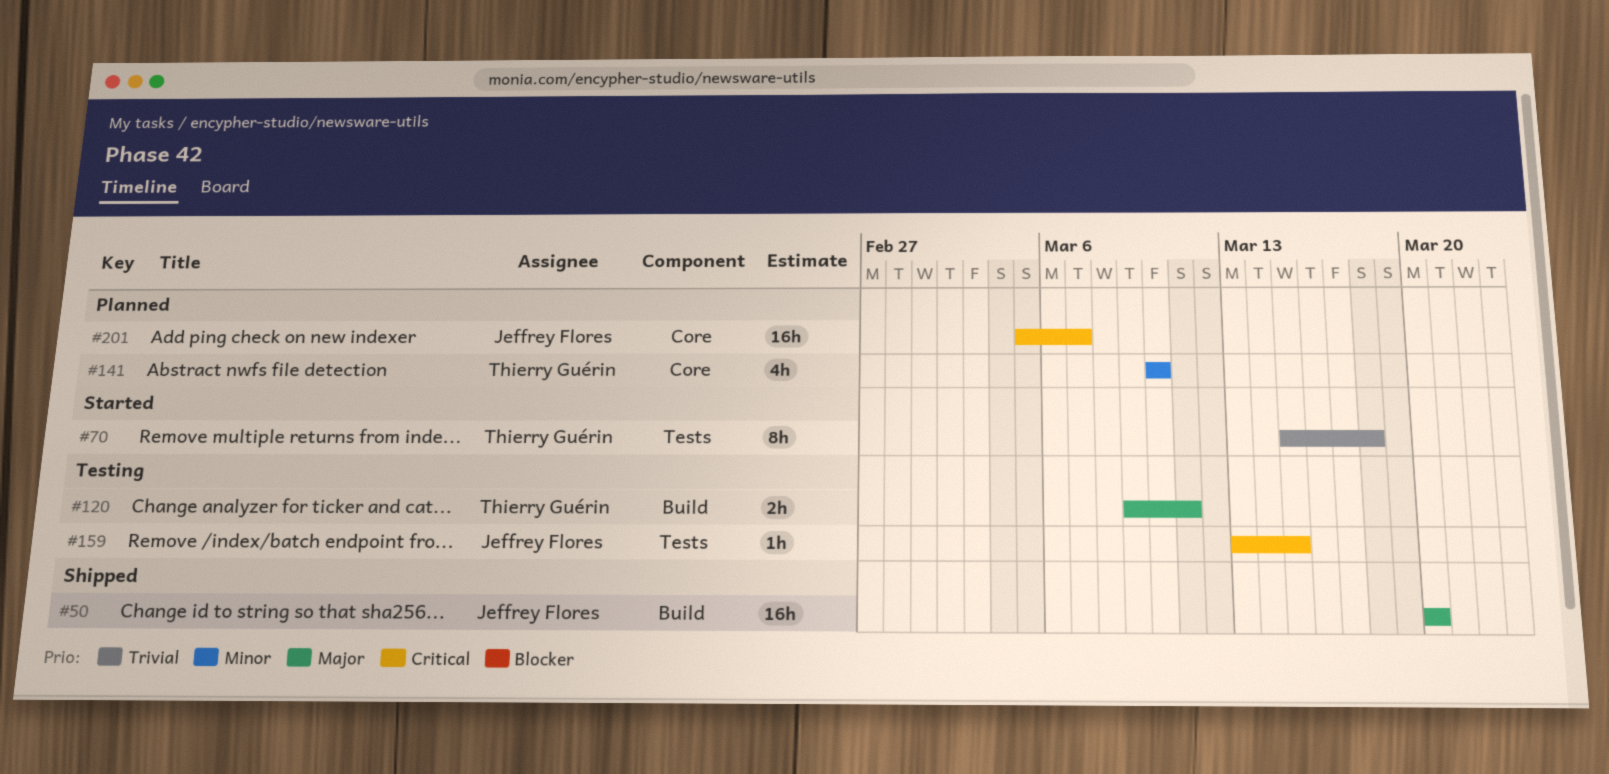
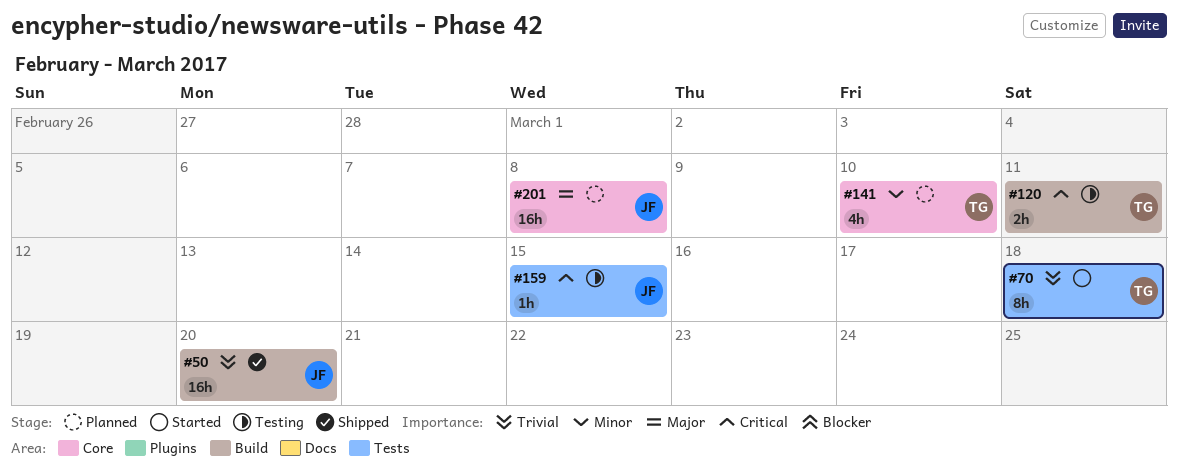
#50, priority: Major -> Trivial
#120, priority: Major -> Critical
#201, priority: Critical -> Major
#201, due: Mar 7 -> Mar 8

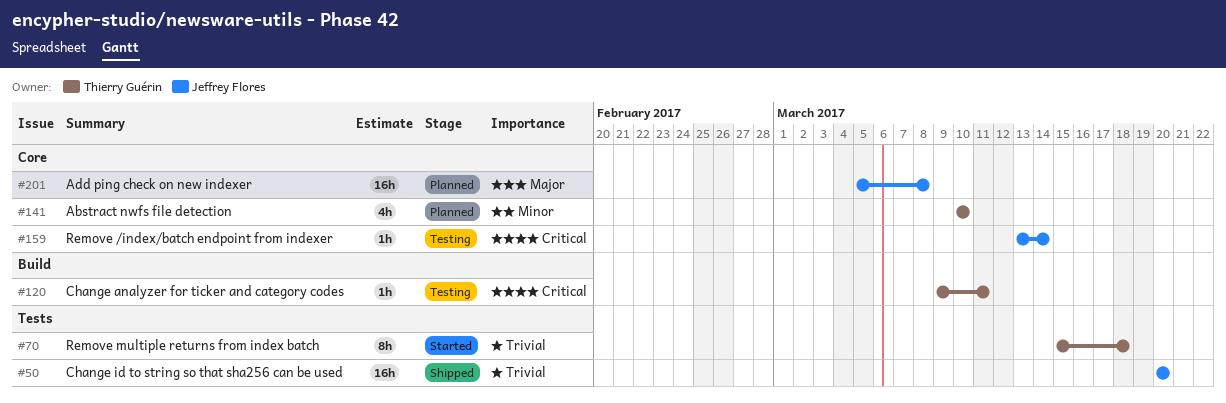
#50, label: Build -> Tests
#120, estimate: 2h -> 1h
#159, label: Tests -> Core
#159, due: Mar 15 -> Mar 14

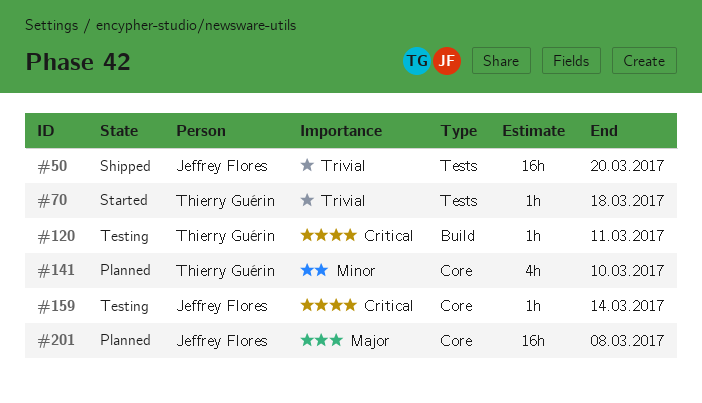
#70, estimate: 8h -> 1h

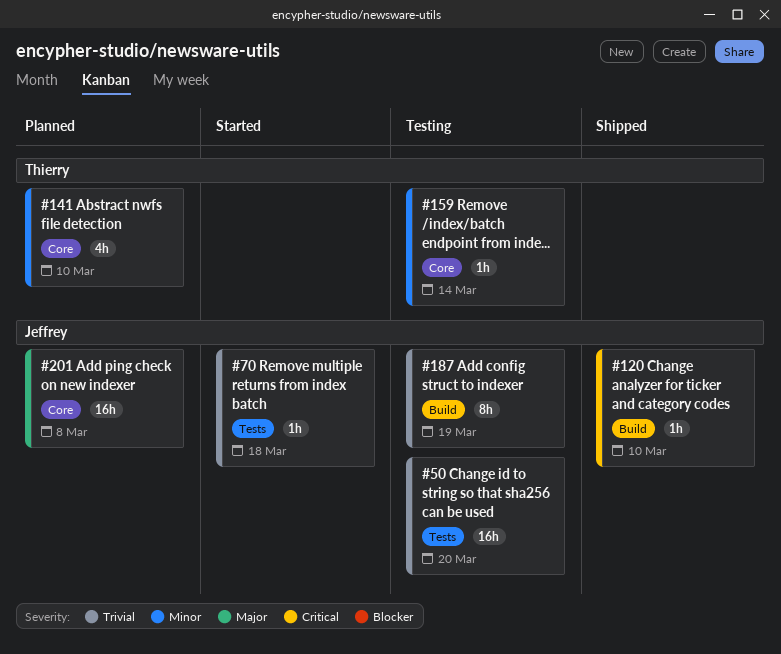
#50, status: Shipped -> Testing
#70, owner: Thierry Guérin -> Jeffrey Flores
#120, status: Testing -> Shipped
#120, owner: Thierry Guérin -> Jeffrey Flores
#120, due: Mar 11 -> Mar 10
#159, owner: Jeffrey Flores -> Thierry Guérin
#159, priority: Critical -> Minor
#187: none -> present

